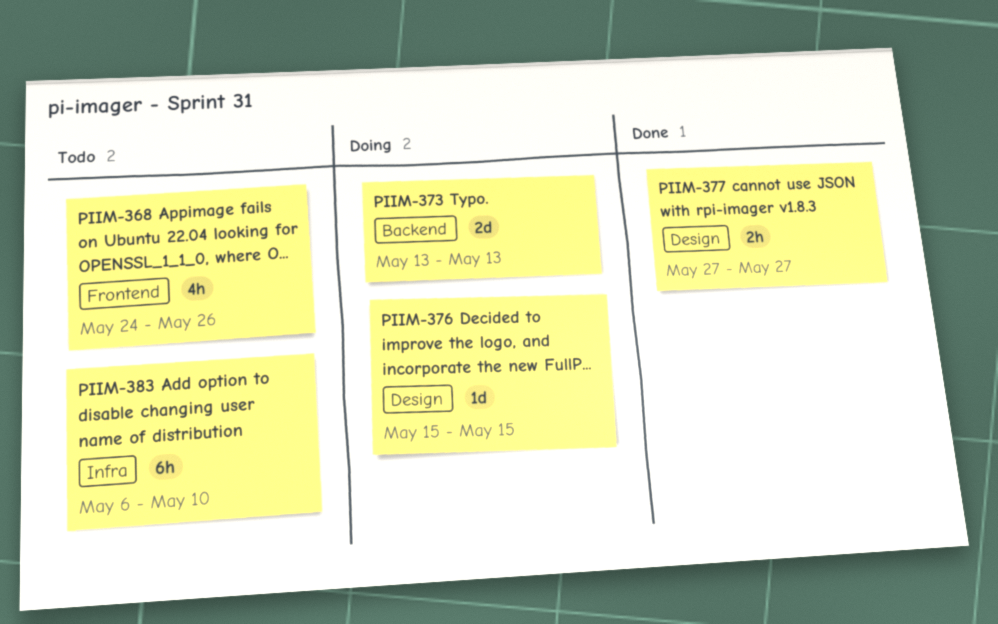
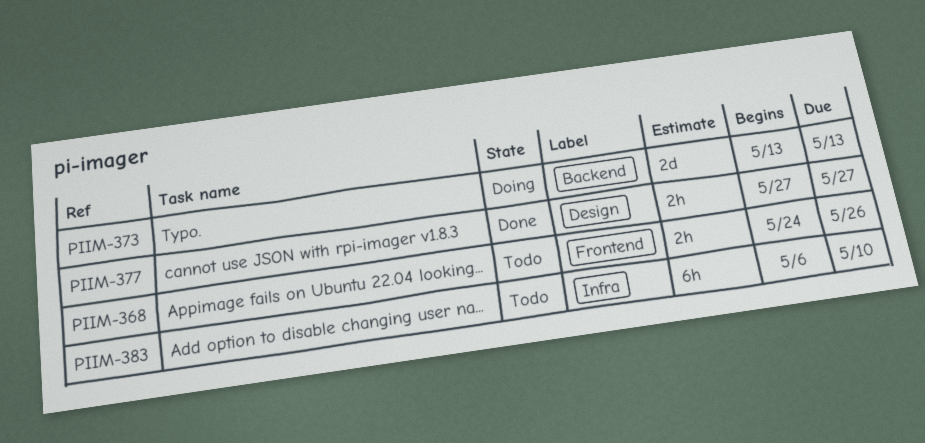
PIIM-368, estimate: 4h -> 2h
PIIM-376: present -> none

